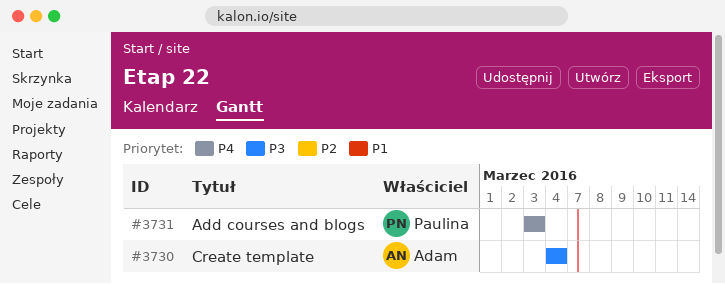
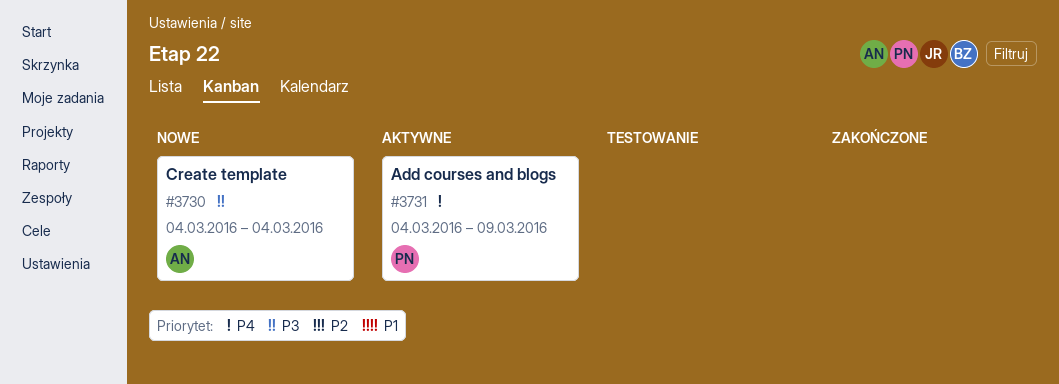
#3731, start: Mar 3 -> Mar 4
#3731, due: Mar 3 -> Mar 9

